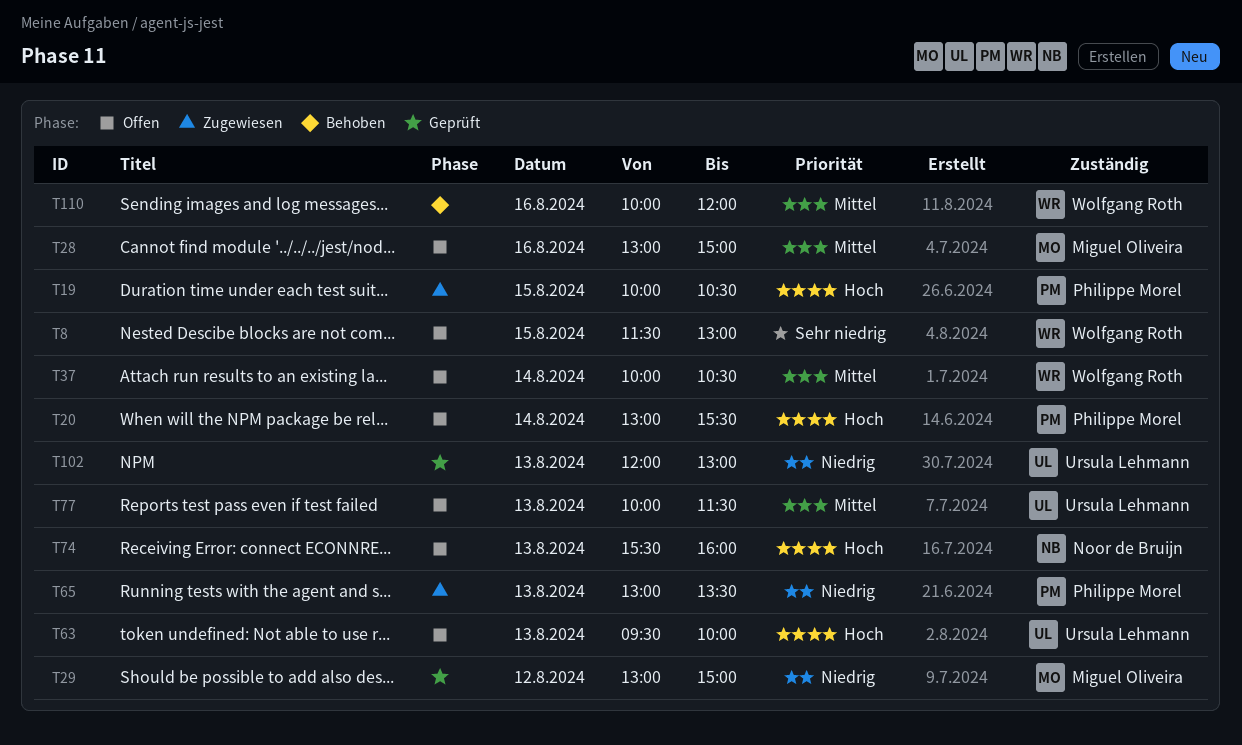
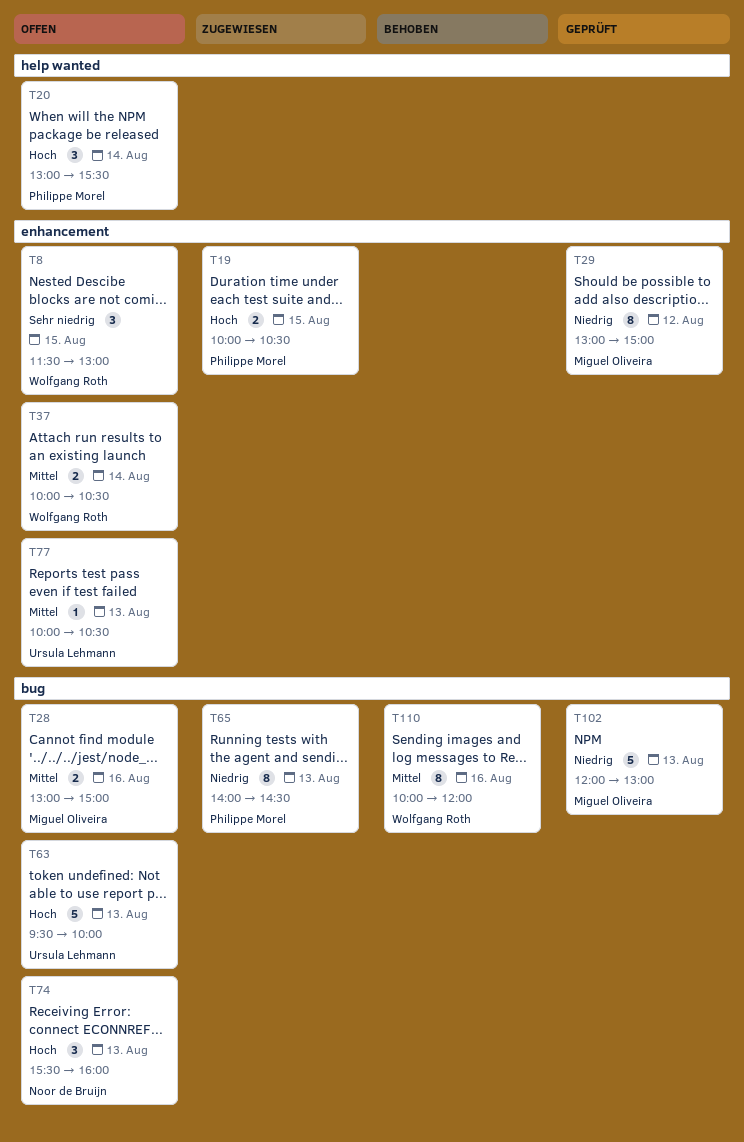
T65, begins: 13:00 -> 14:00
T65, ends: 13:30 -> 14:30
T77, ends: 11:30 -> 10:30
T102, owner: Ursula Lehmann -> Miguel Oliveira

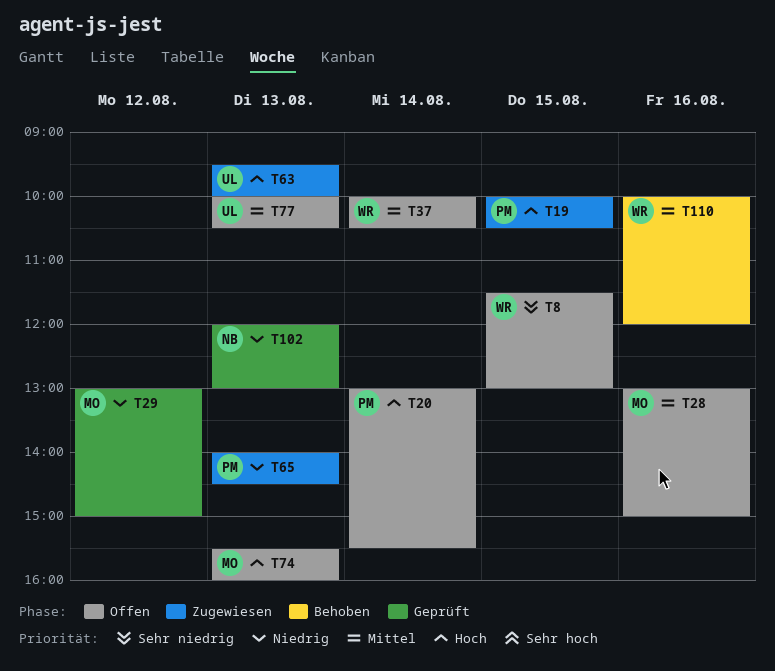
T63, status: Offen -> Zugewiesen
T74, owner: Noor de Bruijn -> Miguel Oliveira
T102, owner: Miguel Oliveira -> Noor de Bruijn

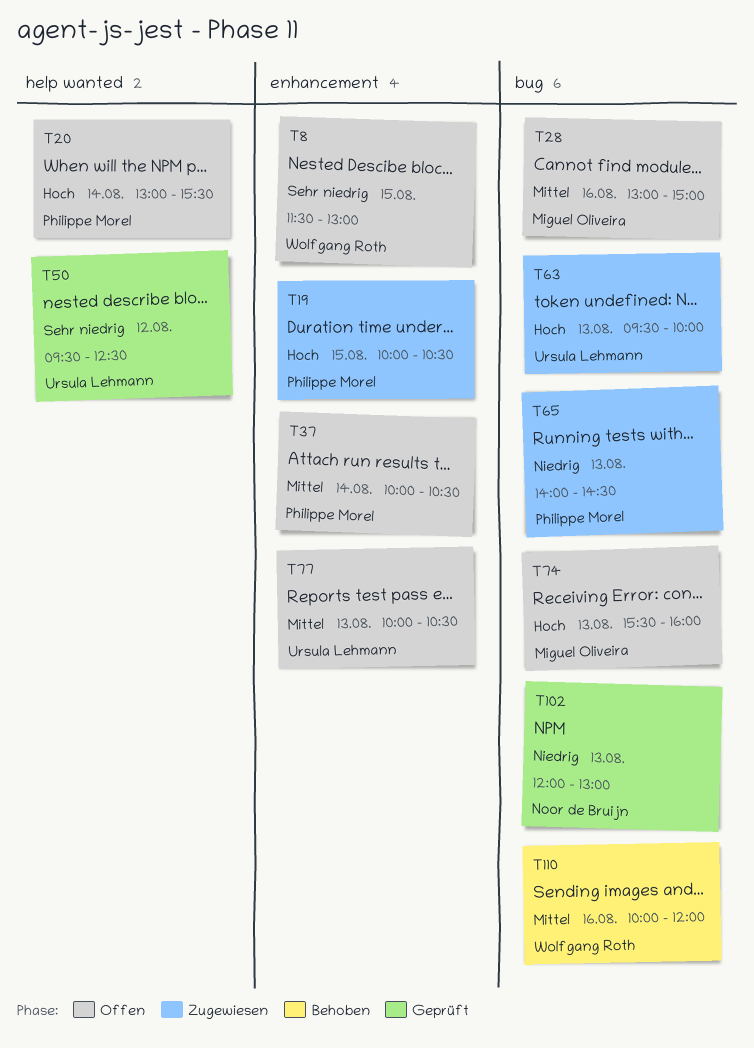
T29: present -> none
T37, owner: Wolfgang Roth -> Philippe Morel
T50: none -> present

